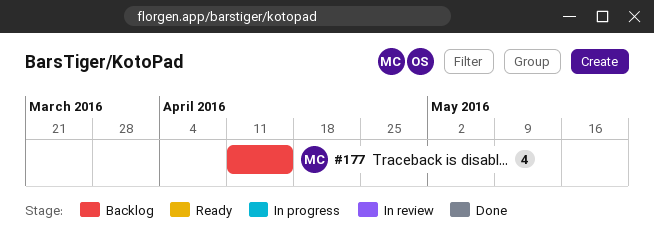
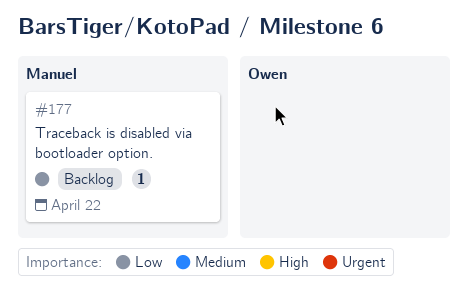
#177, estimate: 4 -> 1
#177, due: Apr 15 -> Apr 22

